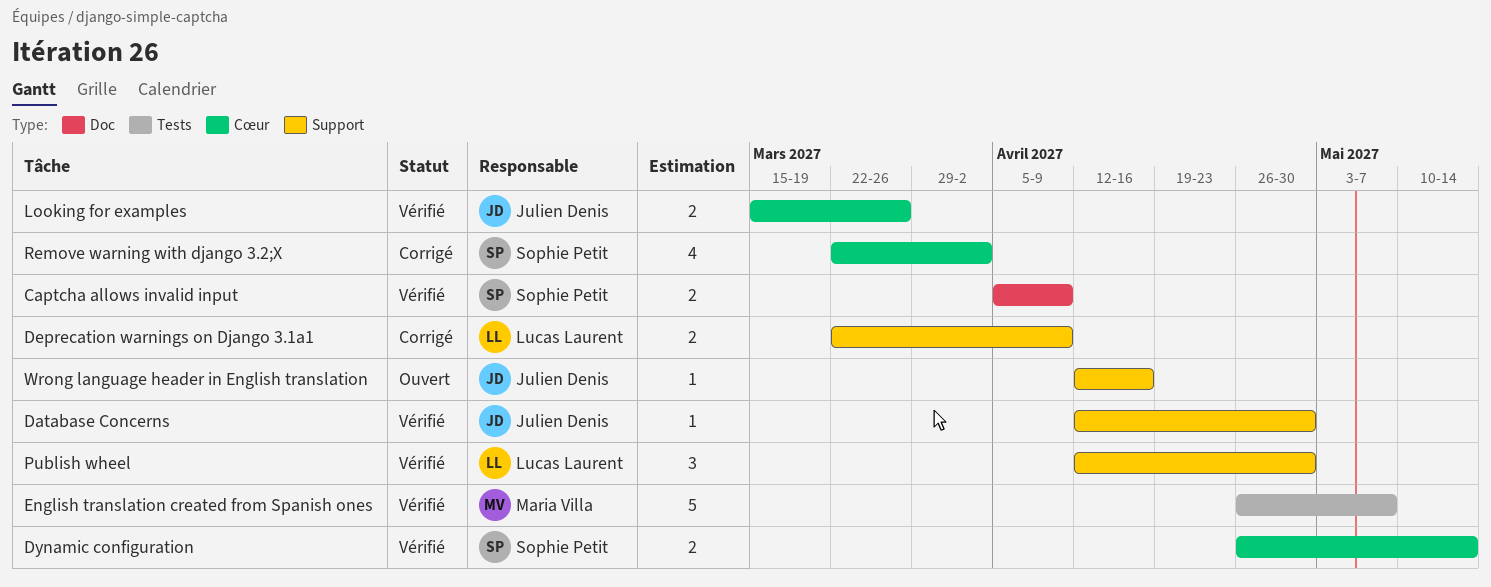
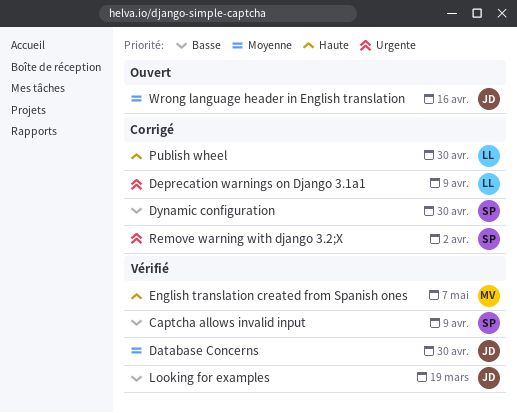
Dynamic configuration, status: Vérifié -> Corrigé
Dynamic configuration, due: May 14 -> Apr 30
Looking for examples, due: Mar 26 -> Mar 19
Publish wheel, status: Vérifié -> Corrigé

